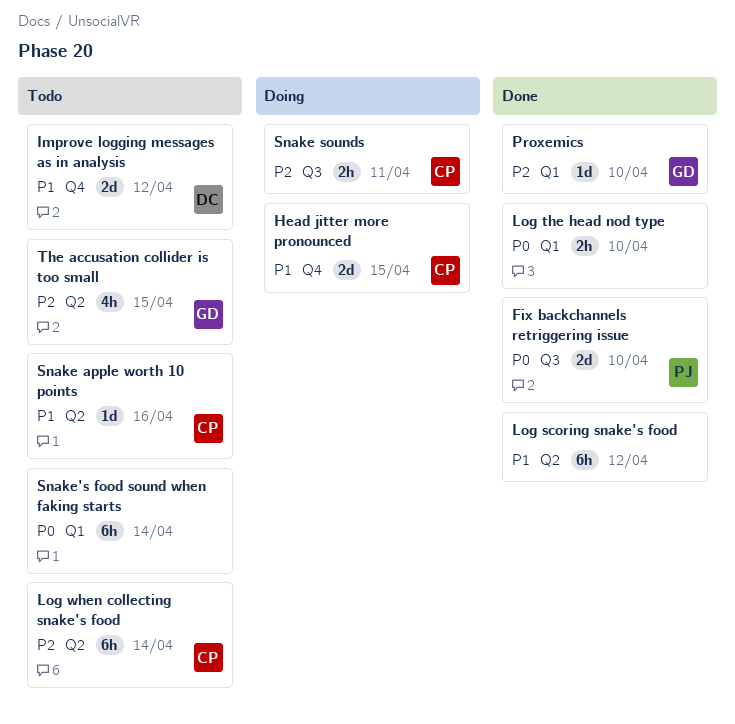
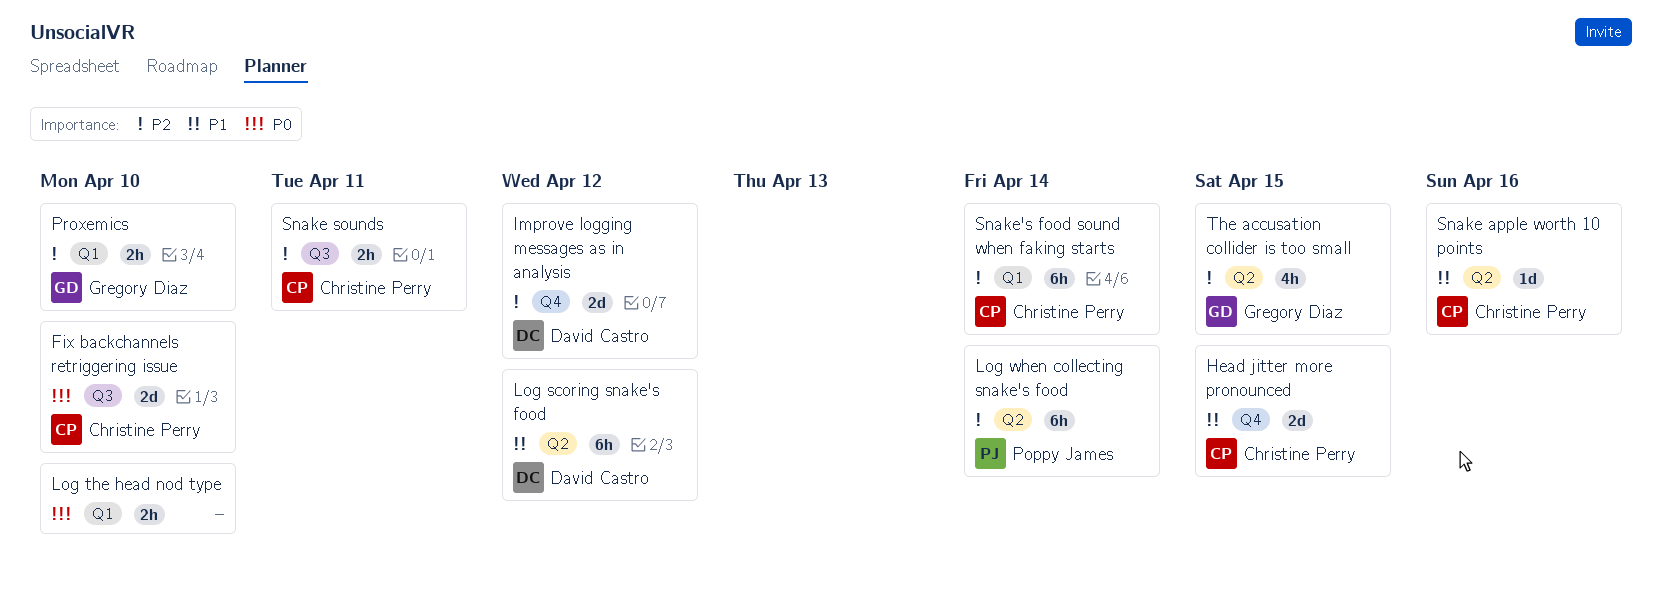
Fix backchannels retriggering issue, owner: Poppy James -> Christine Perry
Improve logging messages as in analysis, priority: P1 -> P2
Log scoring snake's food, owner: none -> David Castro
Log when collecting snake's food, owner: Christine Perry -> Poppy James
Proxemics, estimate: 1d -> 2h
Snake's food sound when faking starts, owner: none -> Christine Perry
Snake's food sound when faking starts, priority: P0 -> P2

